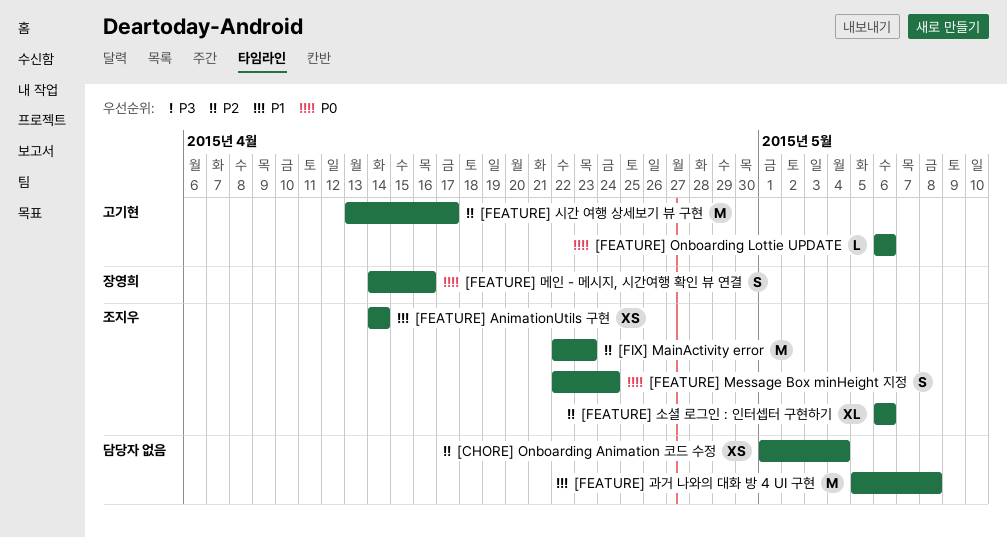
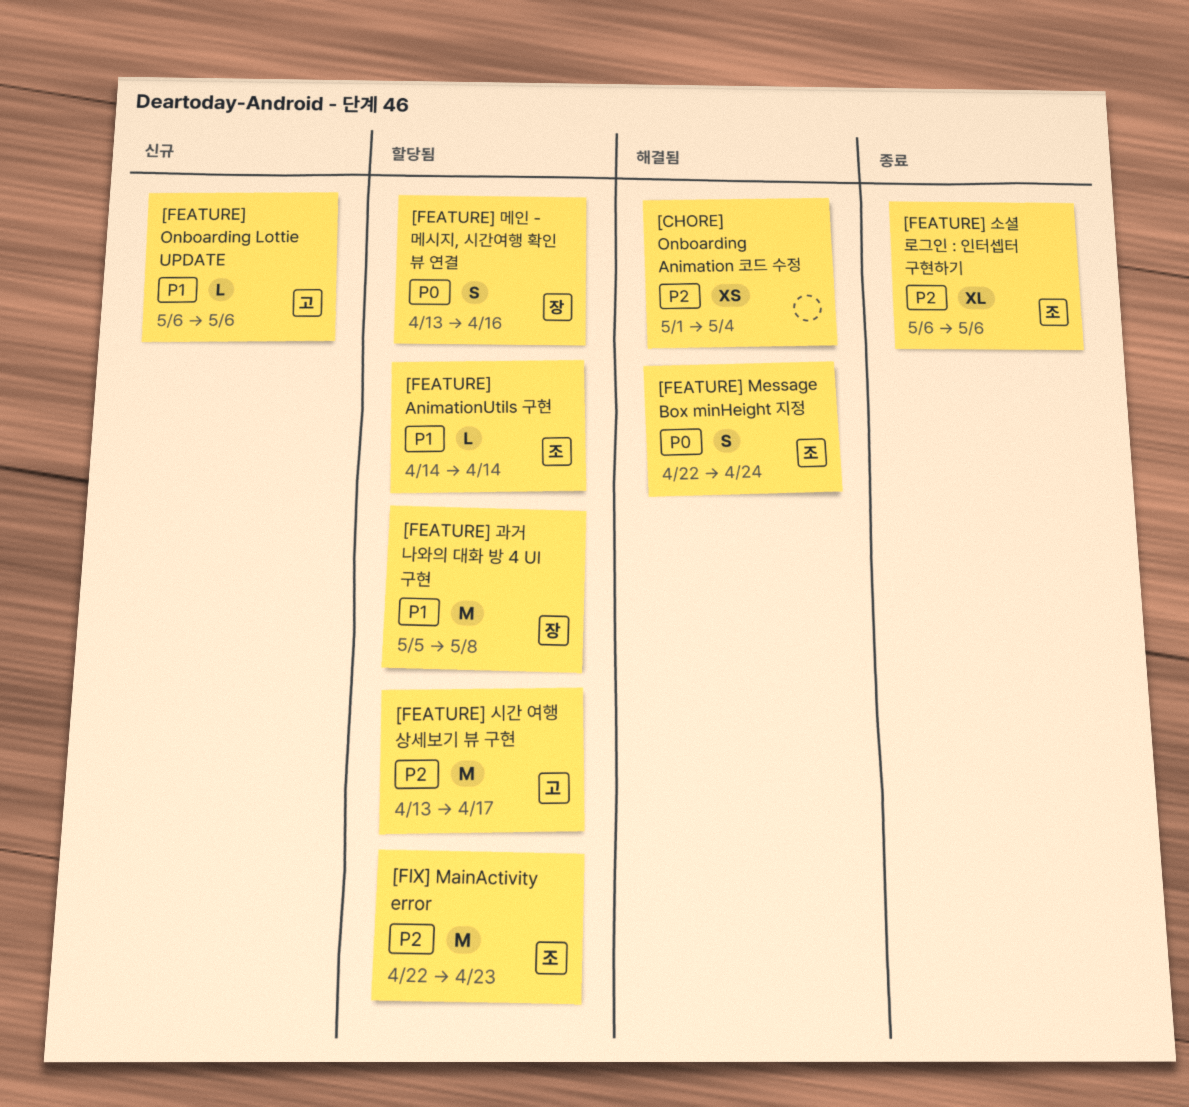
[FEATURE] AnimationUtils 구현, estimate: XS -> L
[FEATURE] Onboarding Lottie UPDATE, priority: P0 -> P1
[FEATURE] 과거 나와의 대화 방 4 UI 구현, owner: none -> 장영희
[FEATURE] 메인 - 메시지, 시간여행 확인 뷰 연결, start: Apr 14 -> Apr 13

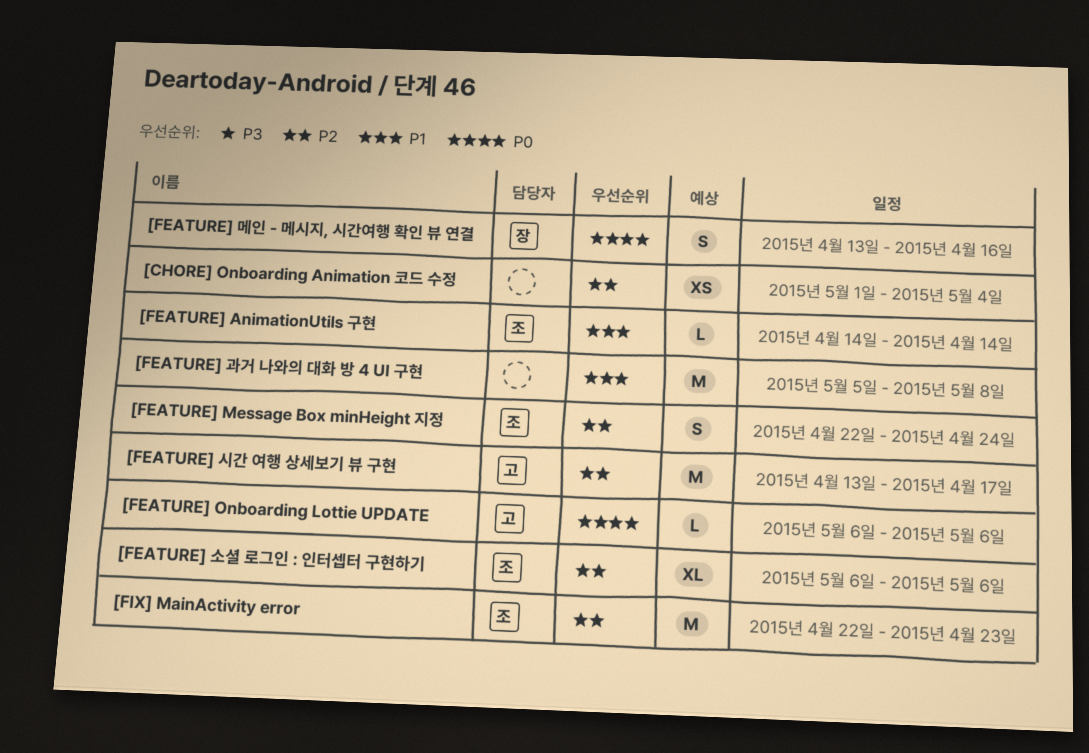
[FEATURE] Message Box minHeight 지정, priority: P0 -> P2
[FEATURE] Onboarding Lottie UPDATE, priority: P1 -> P0
[FEATURE] 과거 나와의 대화 방 4 UI 구현, owner: 장 -> none

